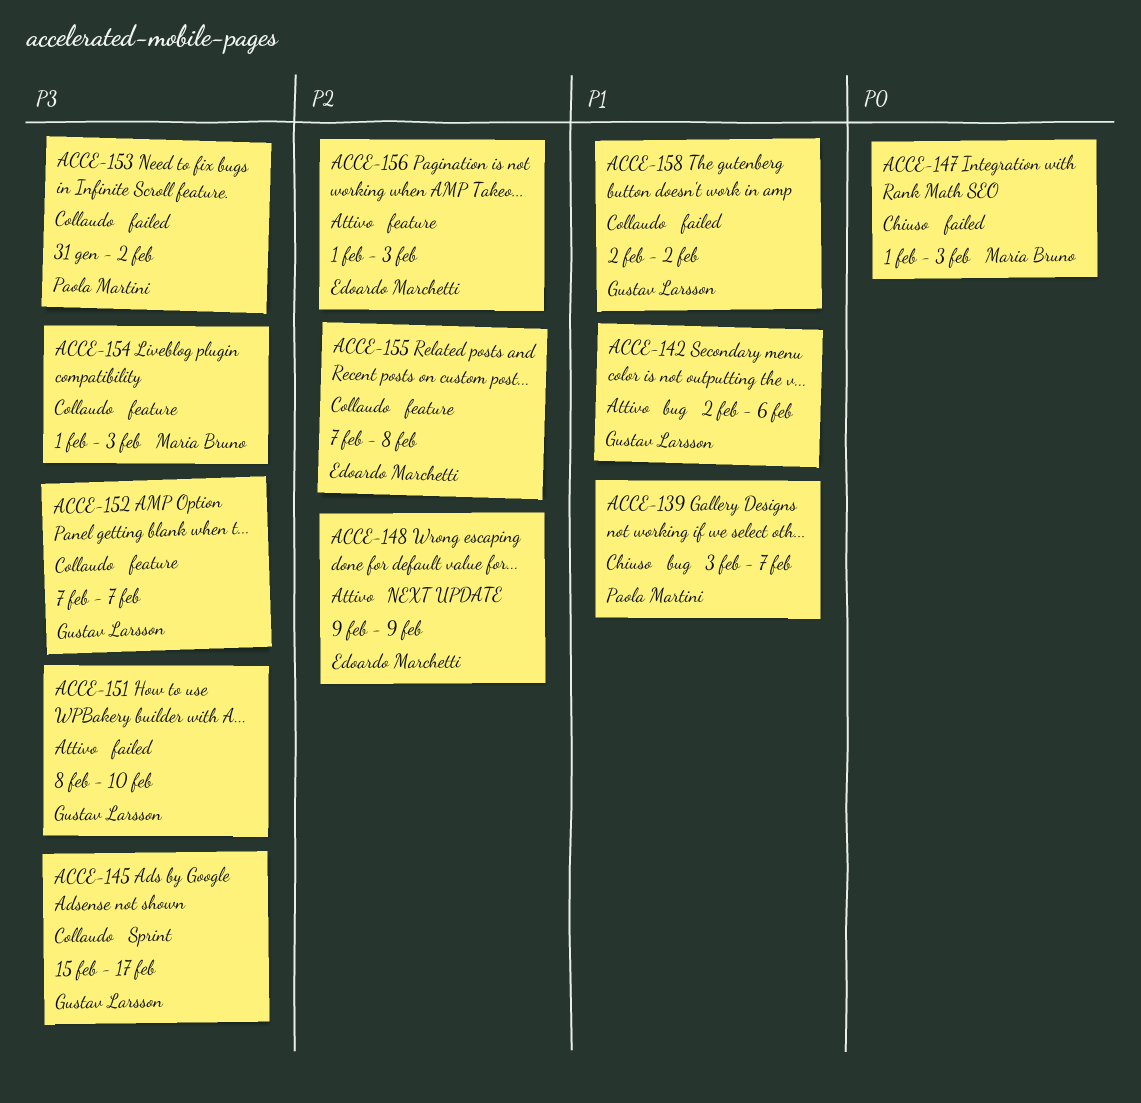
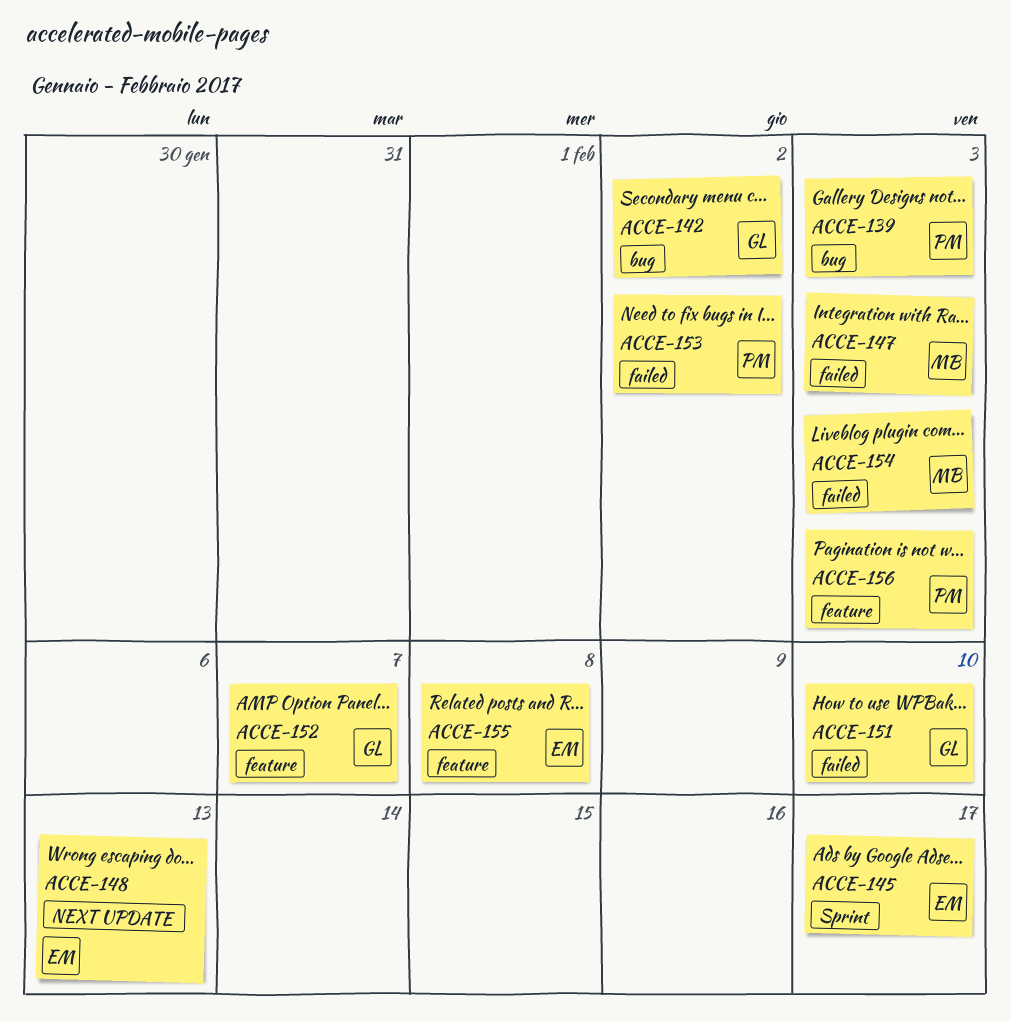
ACCE-139, due: Feb 7 -> Feb 3
ACCE-142, due: Feb 6 -> Feb 2
ACCE-145, owner: Gustav Larsson -> Edoardo Marchetti
ACCE-148, due: Feb 9 -> Feb 13
ACCE-154, label: feature -> failed
ACCE-156, owner: Edoardo Marchetti -> Paola Martini
ACCE-158: present -> none

